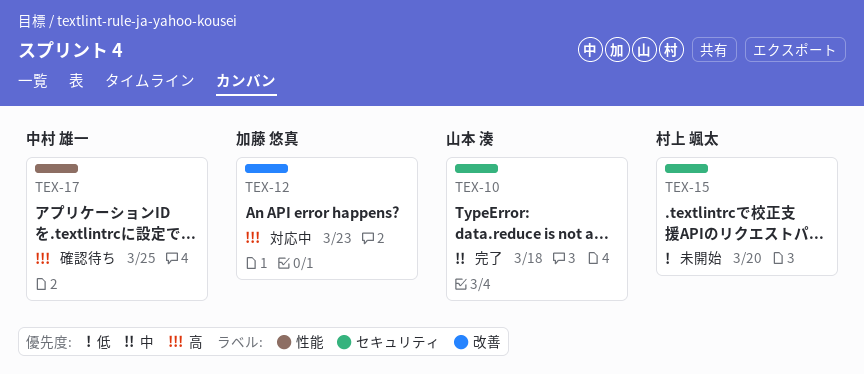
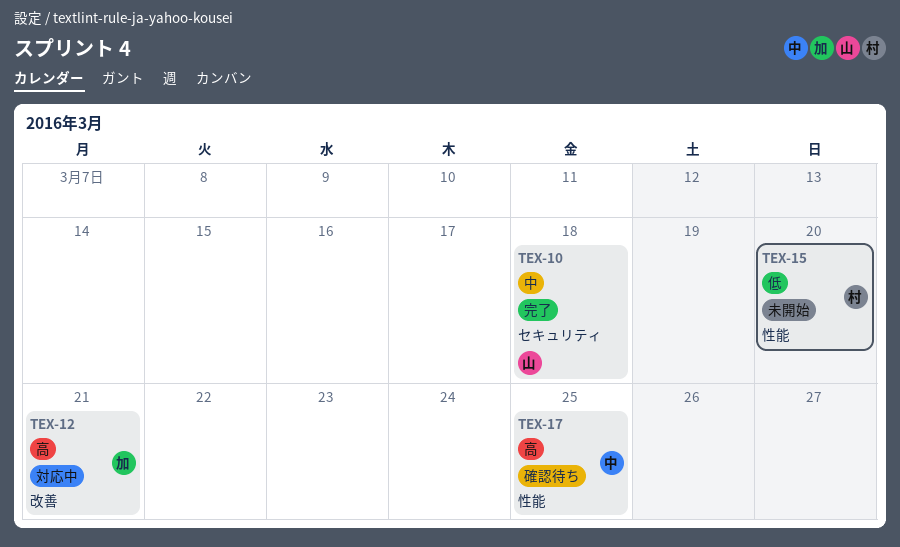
TEX-12, due: Mar 23 -> Mar 21
TEX-15, label: セキュリティ -> 性能

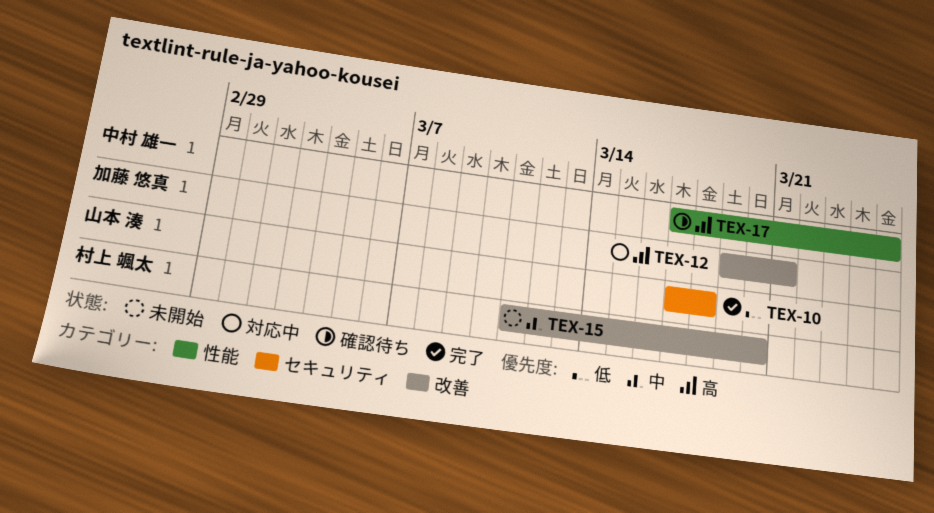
TEX-10, priority: 中 -> 低
TEX-15, priority: 低 -> 中
TEX-15, label: 性能 -> 改善

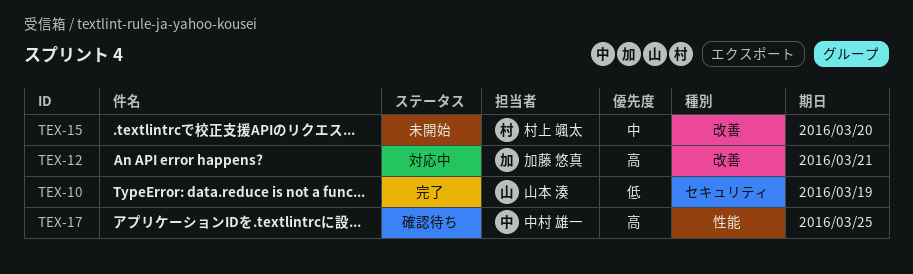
TEX-10, due: Mar 18 -> Mar 19

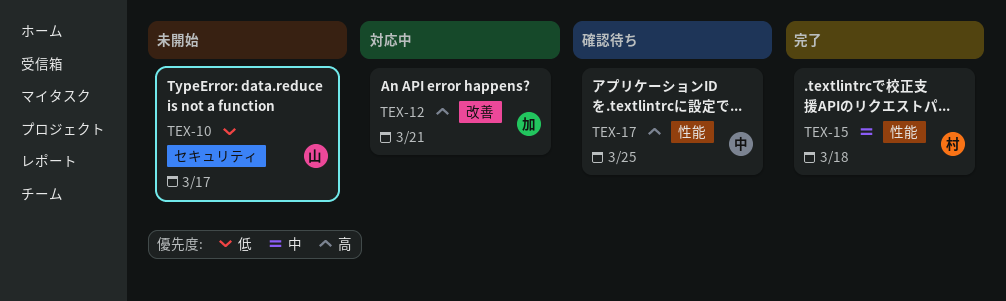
TEX-10, status: 完了 -> 未開始
TEX-10, due: Mar 19 -> Mar 17
TEX-15, status: 未開始 -> 完了
TEX-15, label: 改善 -> 性能
TEX-15, due: Mar 20 -> Mar 18

